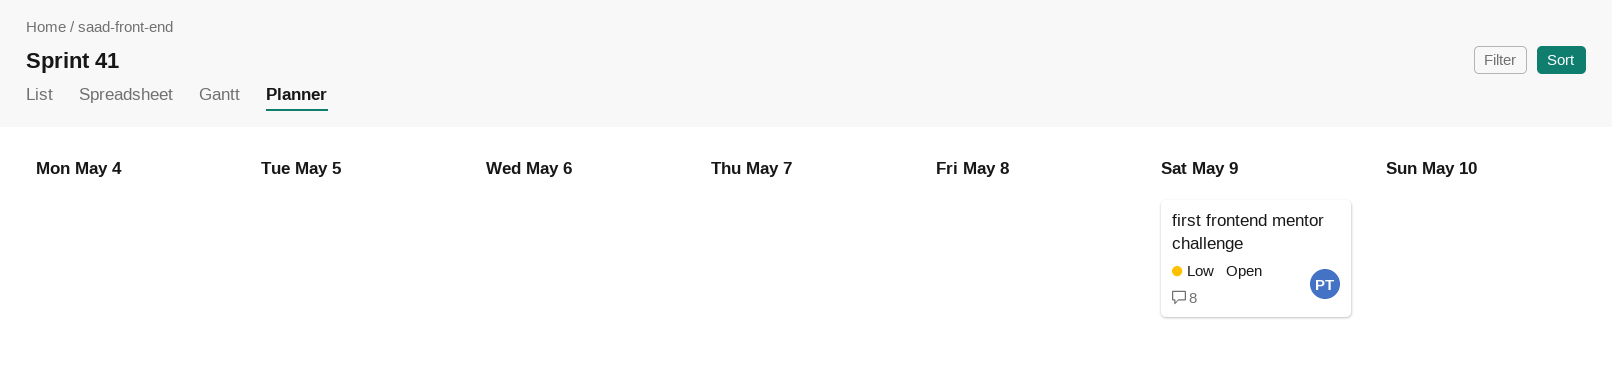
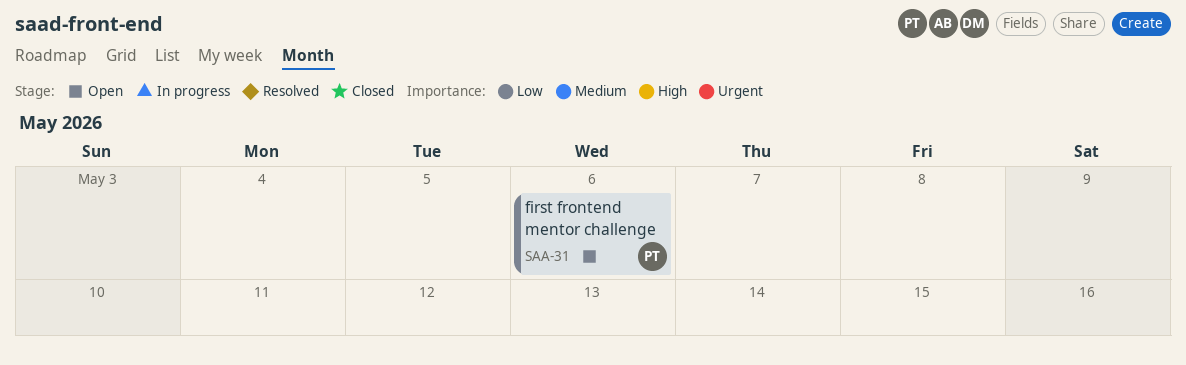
first frontend mentor challenge, due: May 9 -> May 6

